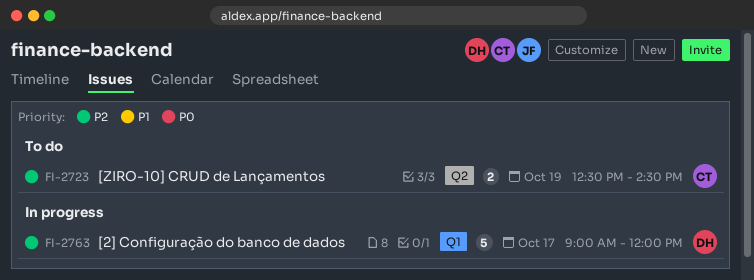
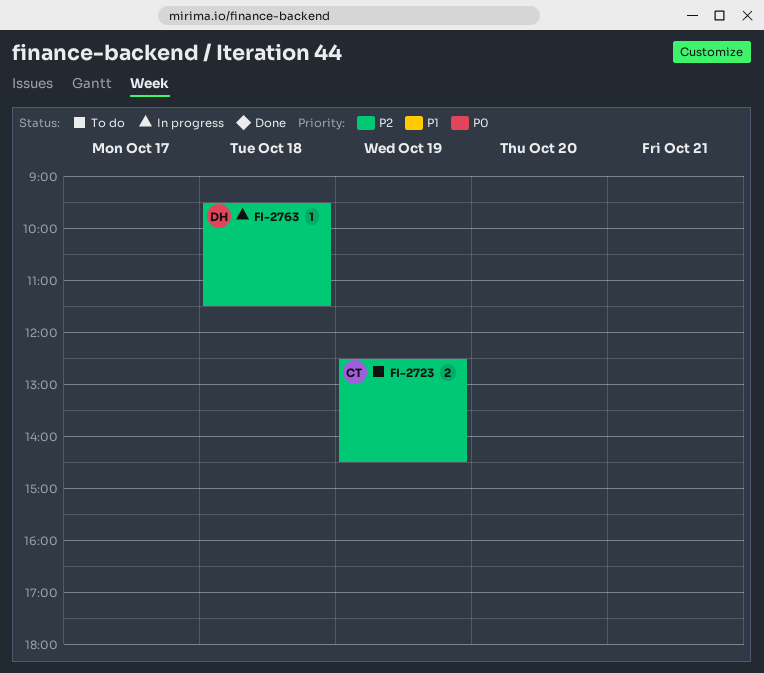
FI-2763, estimate: 5 -> 1
FI-2763, day: Oct 17 -> Oct 18
FI-2763, begins: 09:00 -> 09:30
FI-2763, ends: 12:00 -> 11:30

